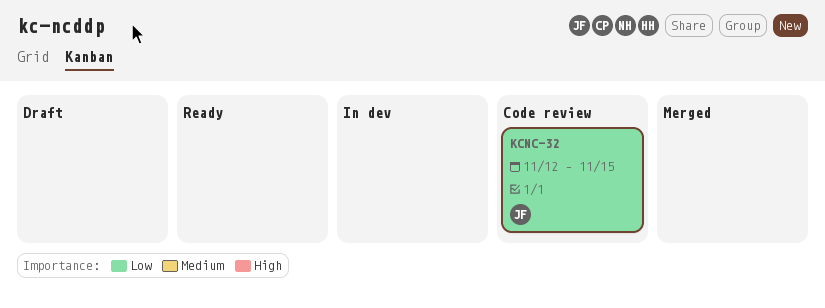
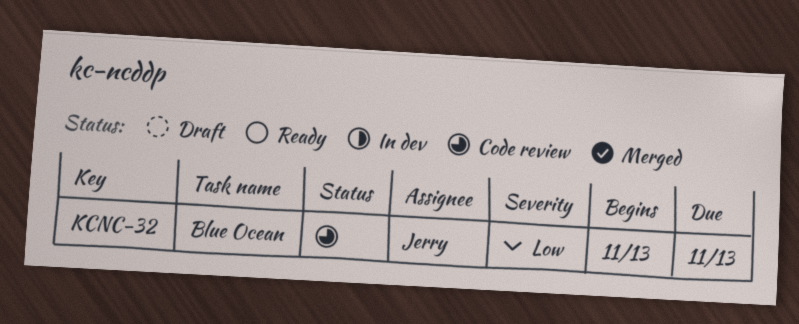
KCNC-32, start: Nov 12 -> Nov 13
KCNC-32, due: Nov 15 -> Nov 13

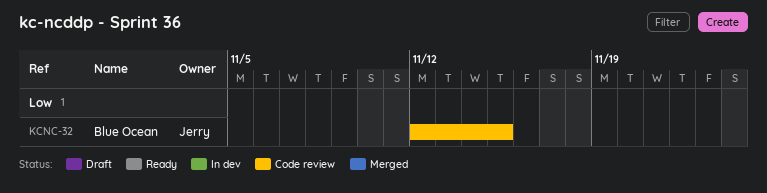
KCNC-32, start: Nov 13 -> Nov 12
KCNC-32, due: Nov 13 -> Nov 15

